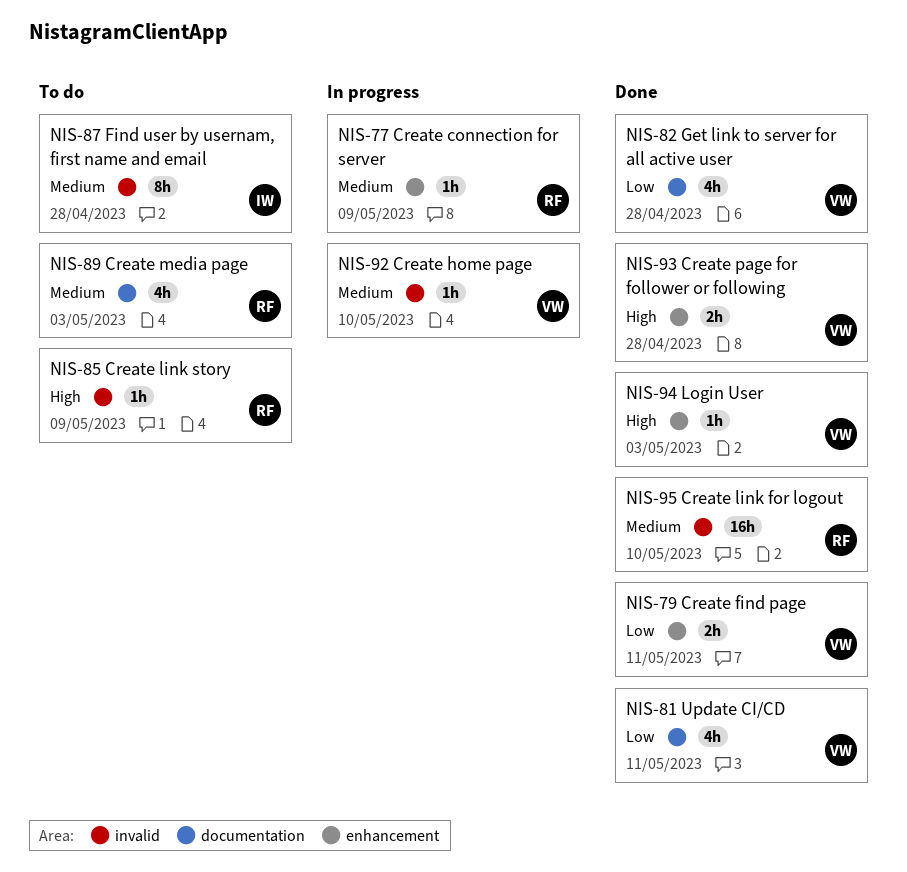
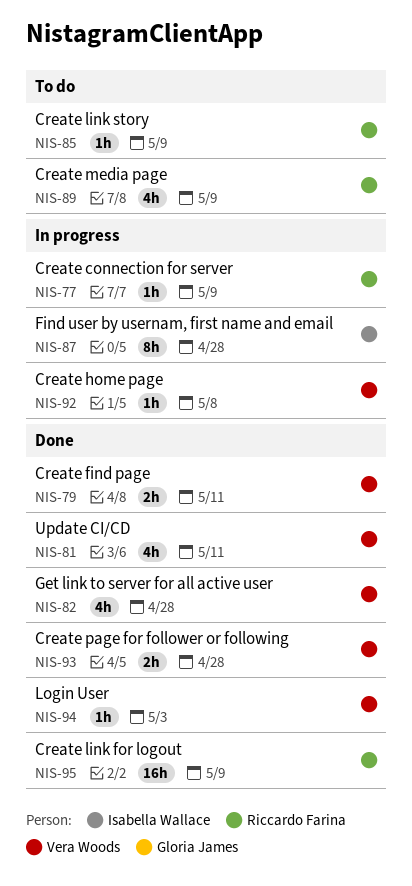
NIS-87, status: To do -> In progress
NIS-89, due: May 3 -> May 9
NIS-92, due: May 10 -> May 8
NIS-95, due: May 10 -> May 9

